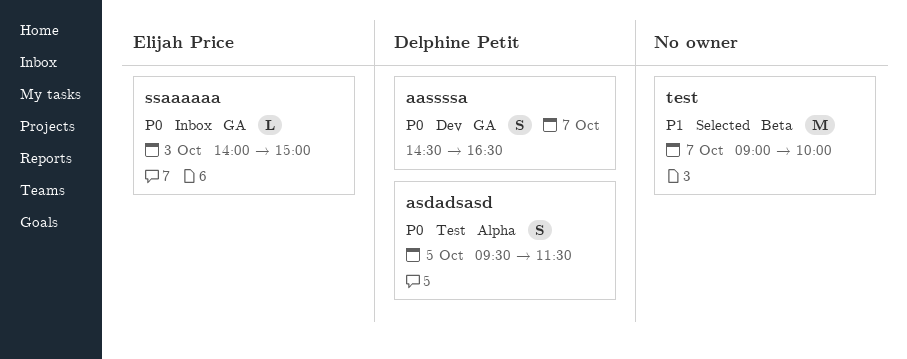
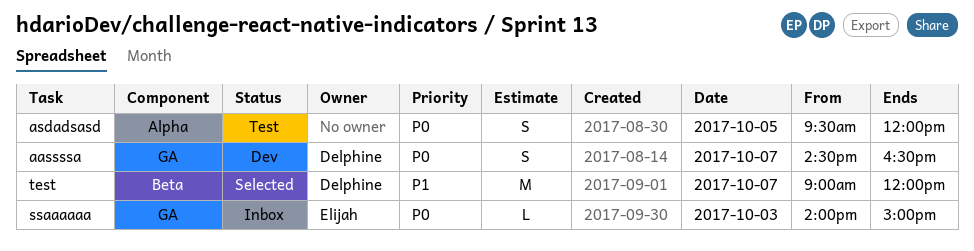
asdadsasd, owner: Delphine Petit -> none
asdadsasd, ends: 11:30 -> 12:00
test, owner: none -> Delphine Petit
test, ends: 10:00 -> 12:00

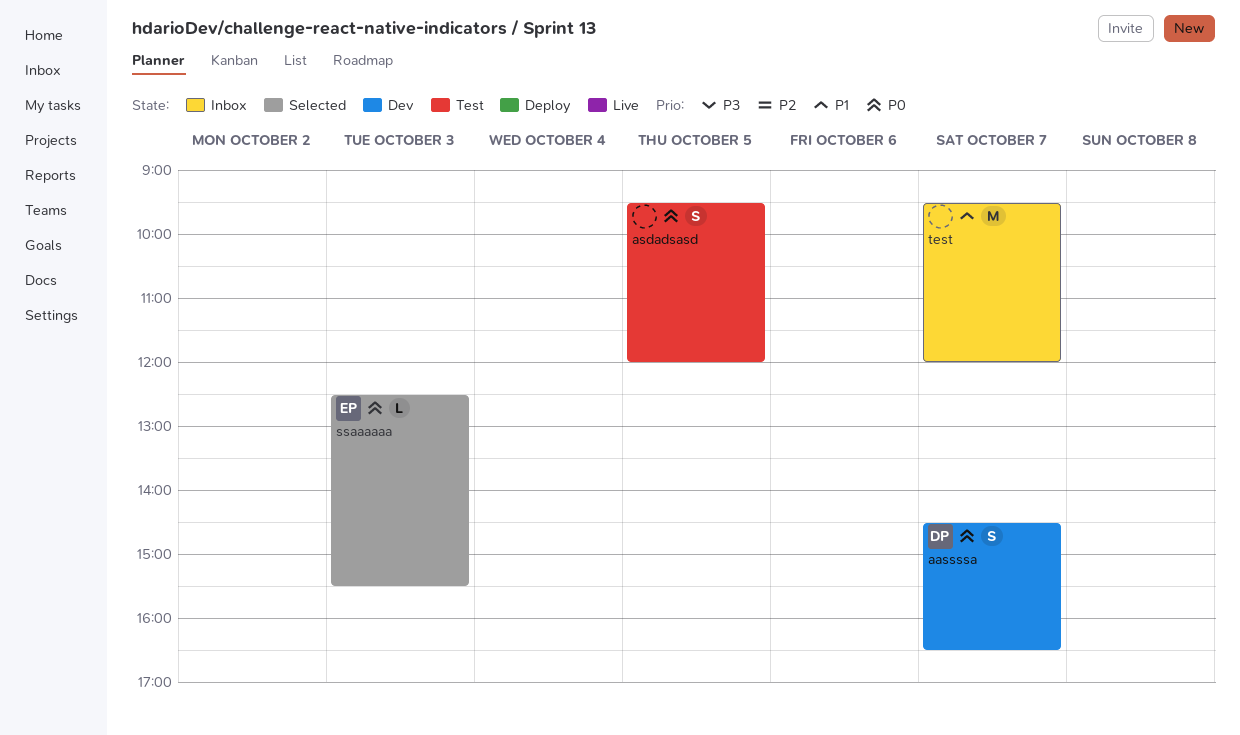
ssaaaaaa, status: Inbox -> Selected
ssaaaaaa, begins: 14:00 -> 12:30
ssaaaaaa, ends: 15:00 -> 15:30
test, status: Selected -> Inbox
test, owner: Delphine -> none
test, begins: 09:00 -> 09:30

